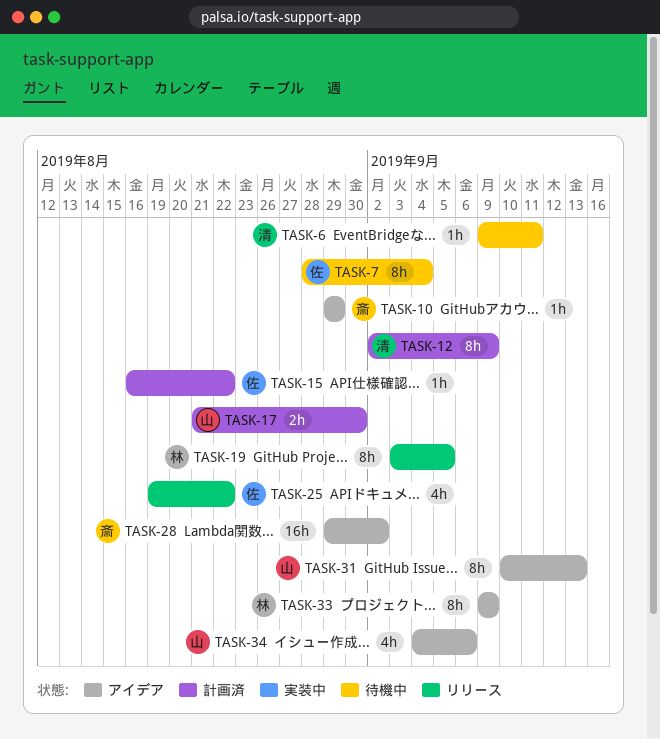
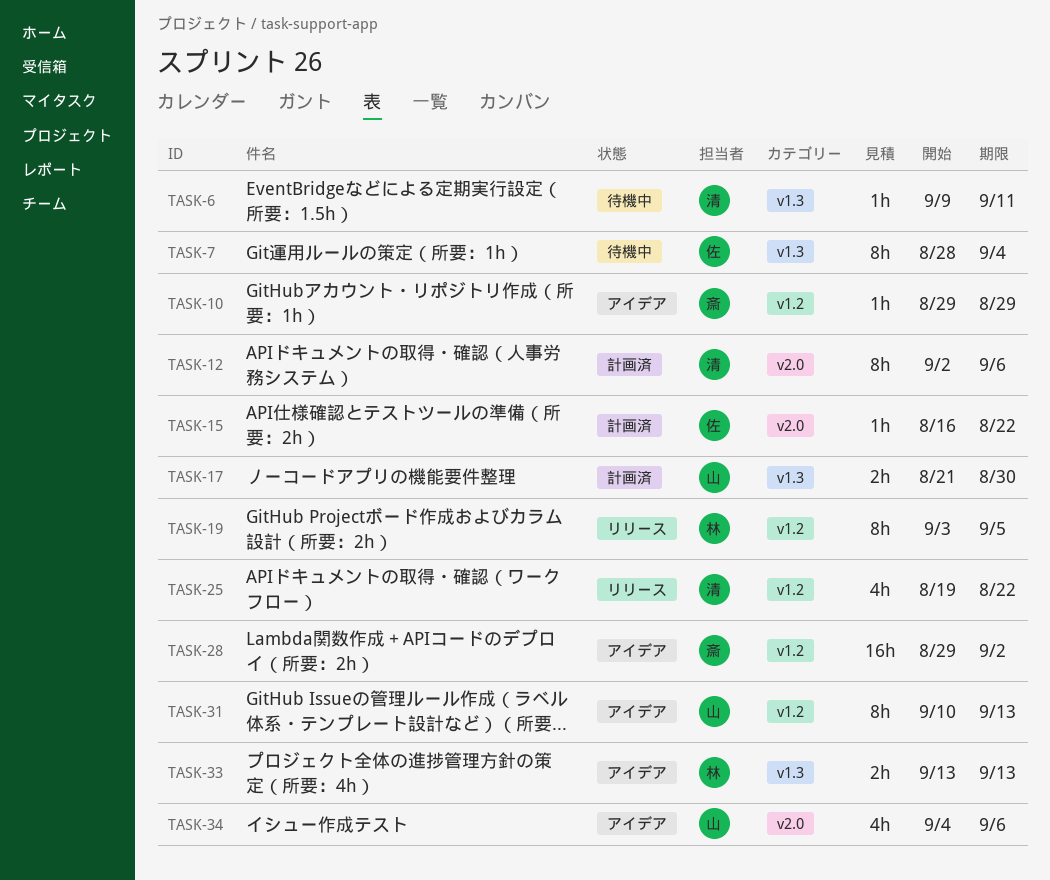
TASK-12, due: Sep 9 -> Sep 6
TASK-25, owner: 佐 -> 清
TASK-33, estimate: 8h -> 2h
TASK-33, start: Sep 9 -> Sep 13
TASK-33, due: Sep 9 -> Sep 13

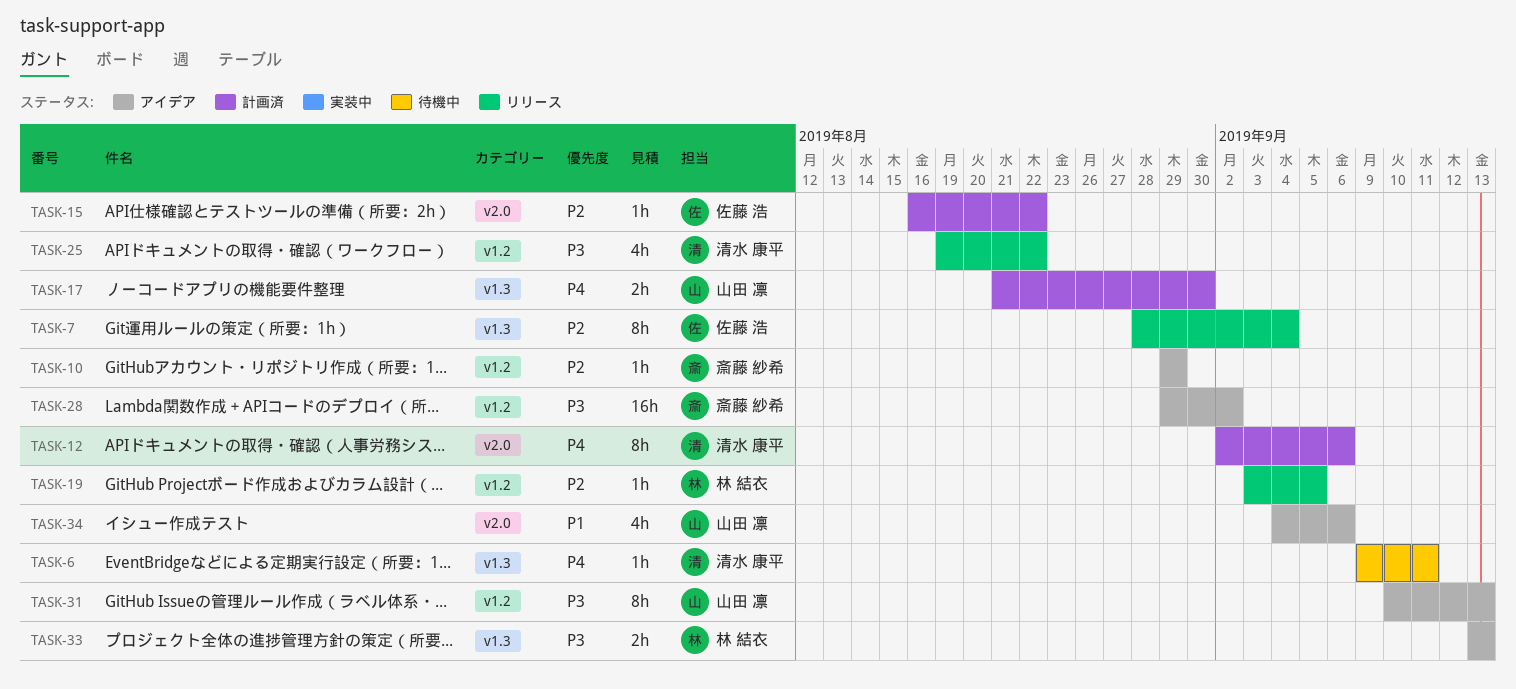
TASK-7, status: 待機中 -> リリース
TASK-19, estimate: 8h -> 1h

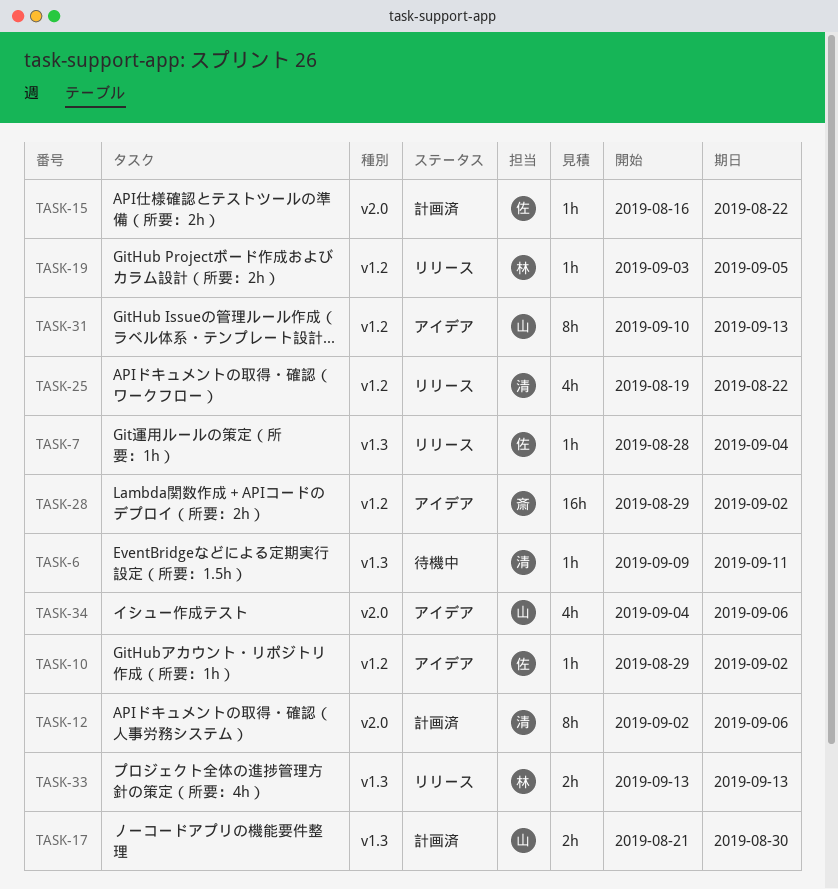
TASK-7, estimate: 8h -> 1h
TASK-10, owner: 斎藤 紗希 -> 佐藤 浩
TASK-10, due: Aug 29 -> Sep 2
TASK-33, status: アイデア -> リリース

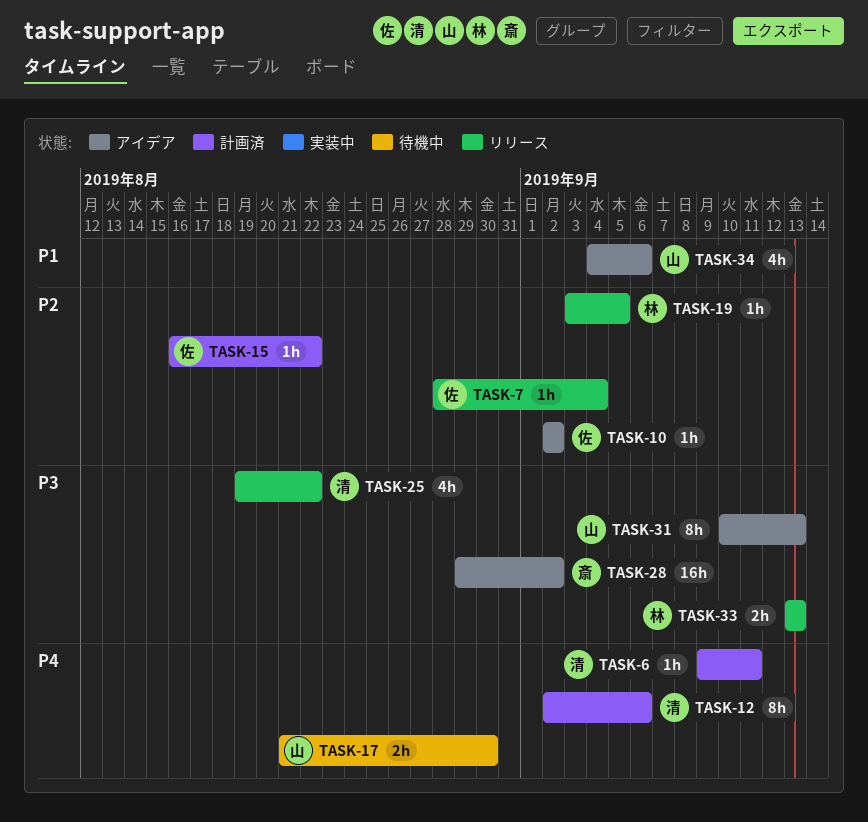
TASK-6, status: 待機中 -> 計画済
TASK-10, start: Aug 29 -> Sep 2
TASK-17, status: 計画済 -> 待機中

